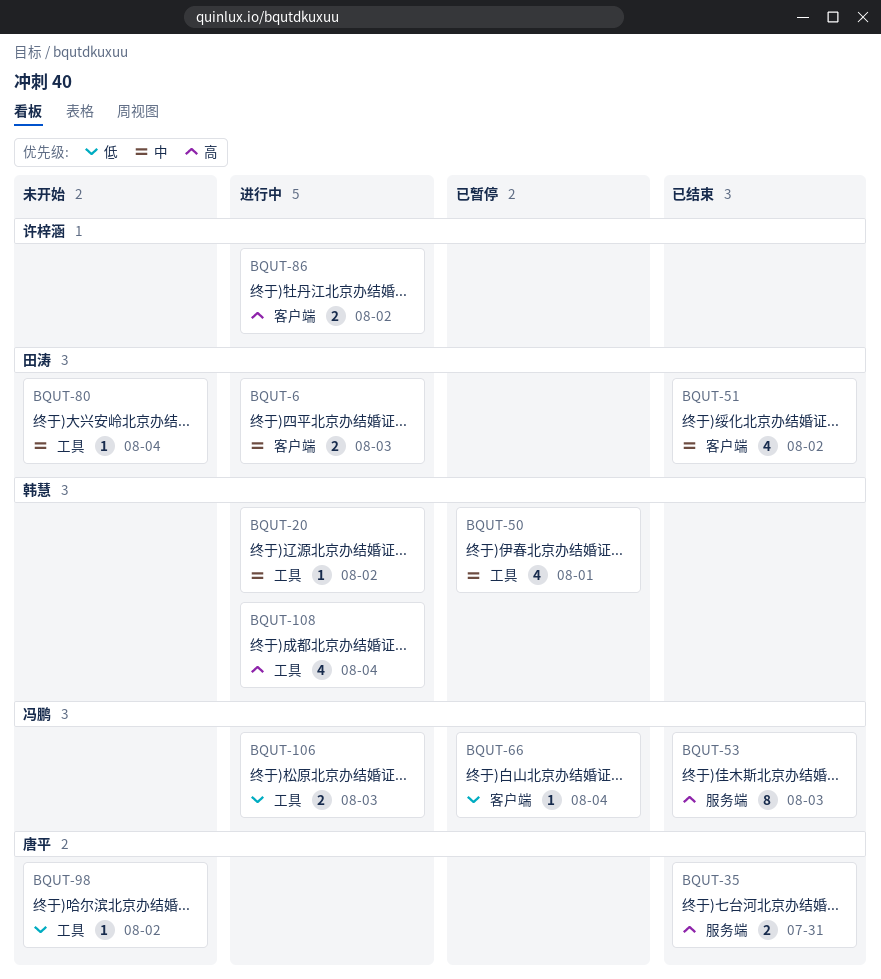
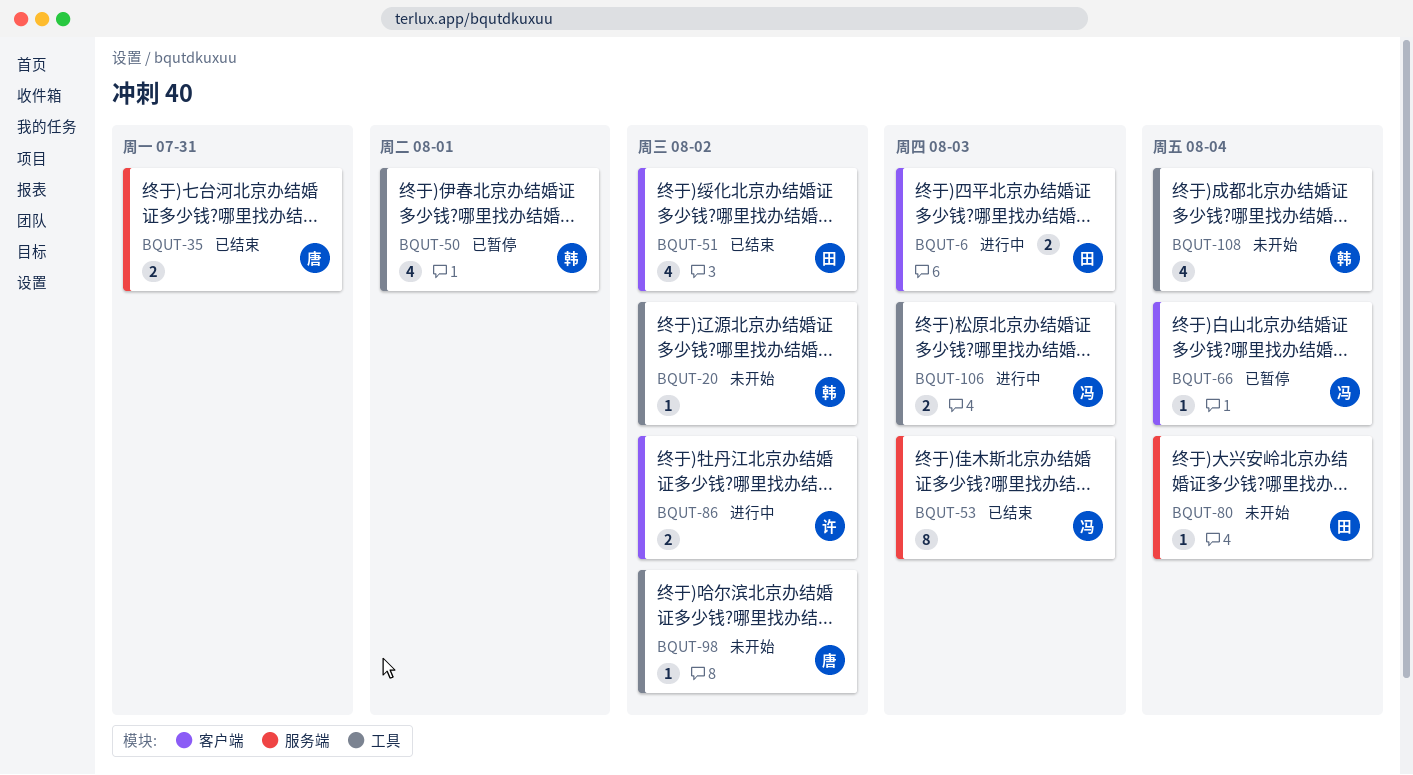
BQUT-20, status: 进行中 -> 未开始
BQUT-80, label: 工具 -> 服务端
BQUT-108, status: 进行中 -> 未开始

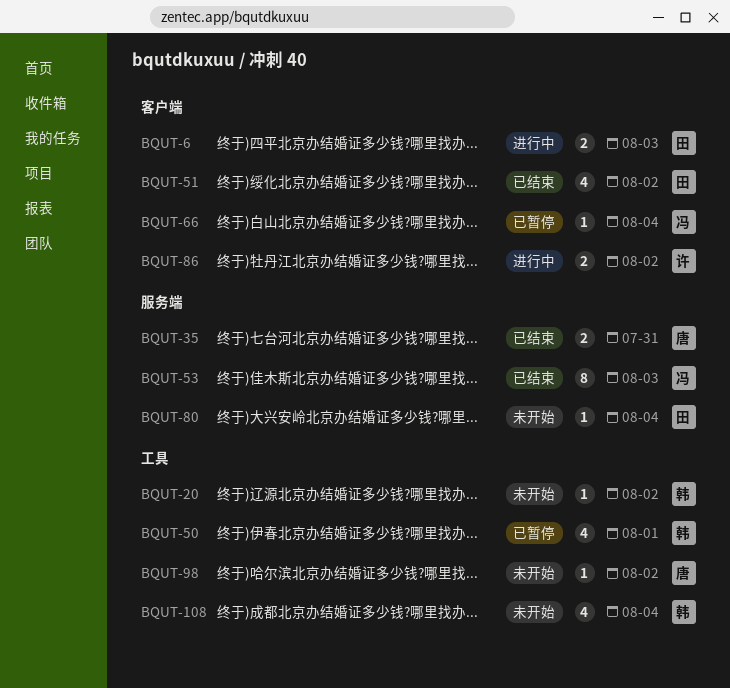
BQUT-106: present -> none

